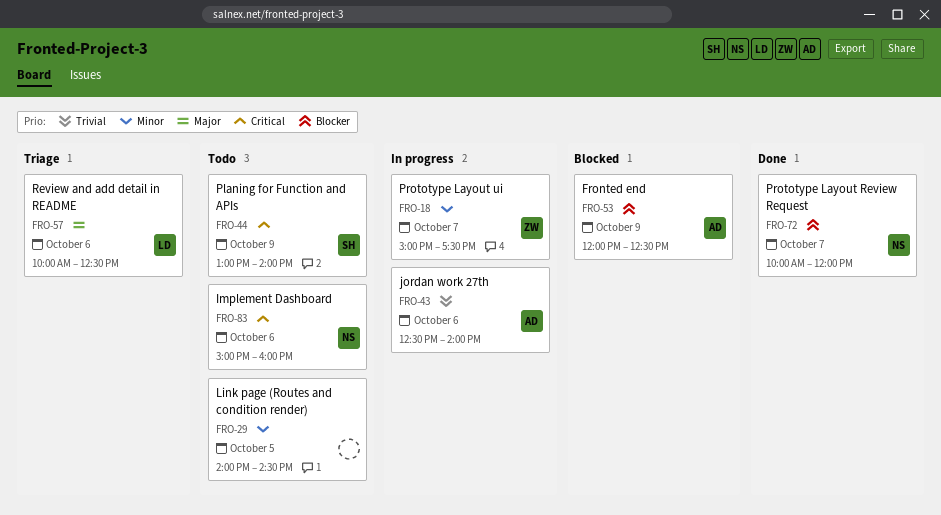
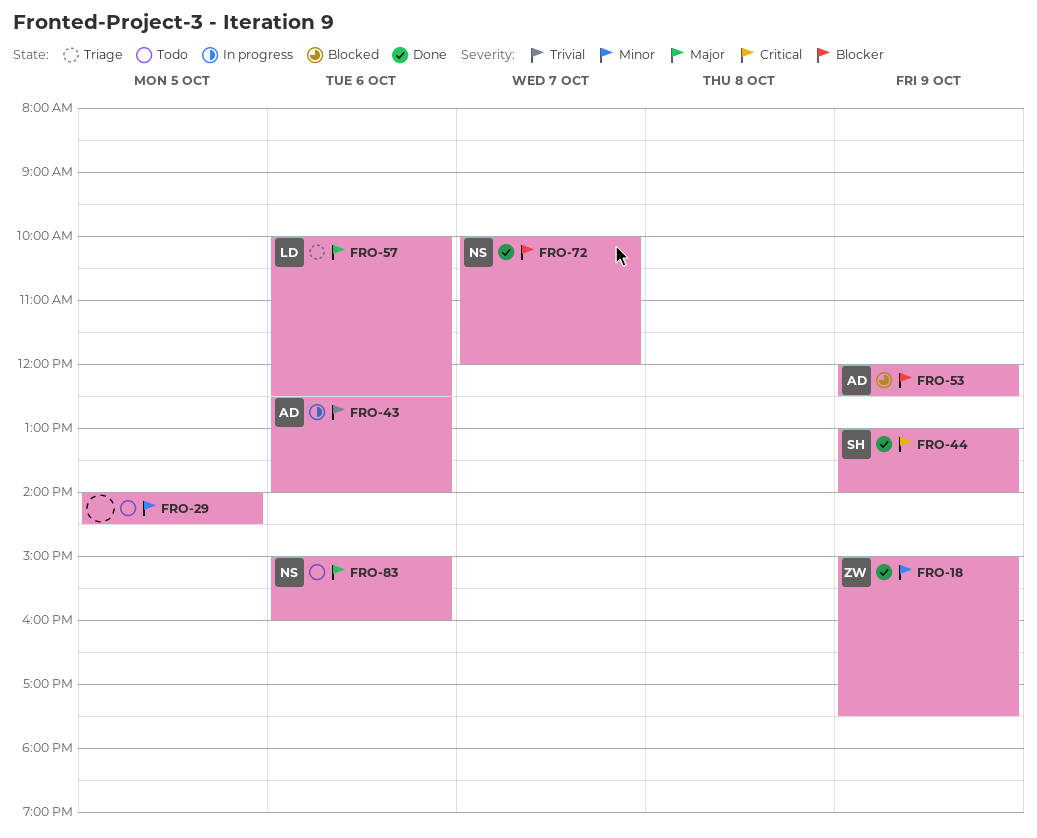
FRO-18, status: In progress -> Done
FRO-18, day: Oct 7 -> Oct 9
FRO-44, status: Todo -> Done
FRO-83, priority: Critical -> Major

